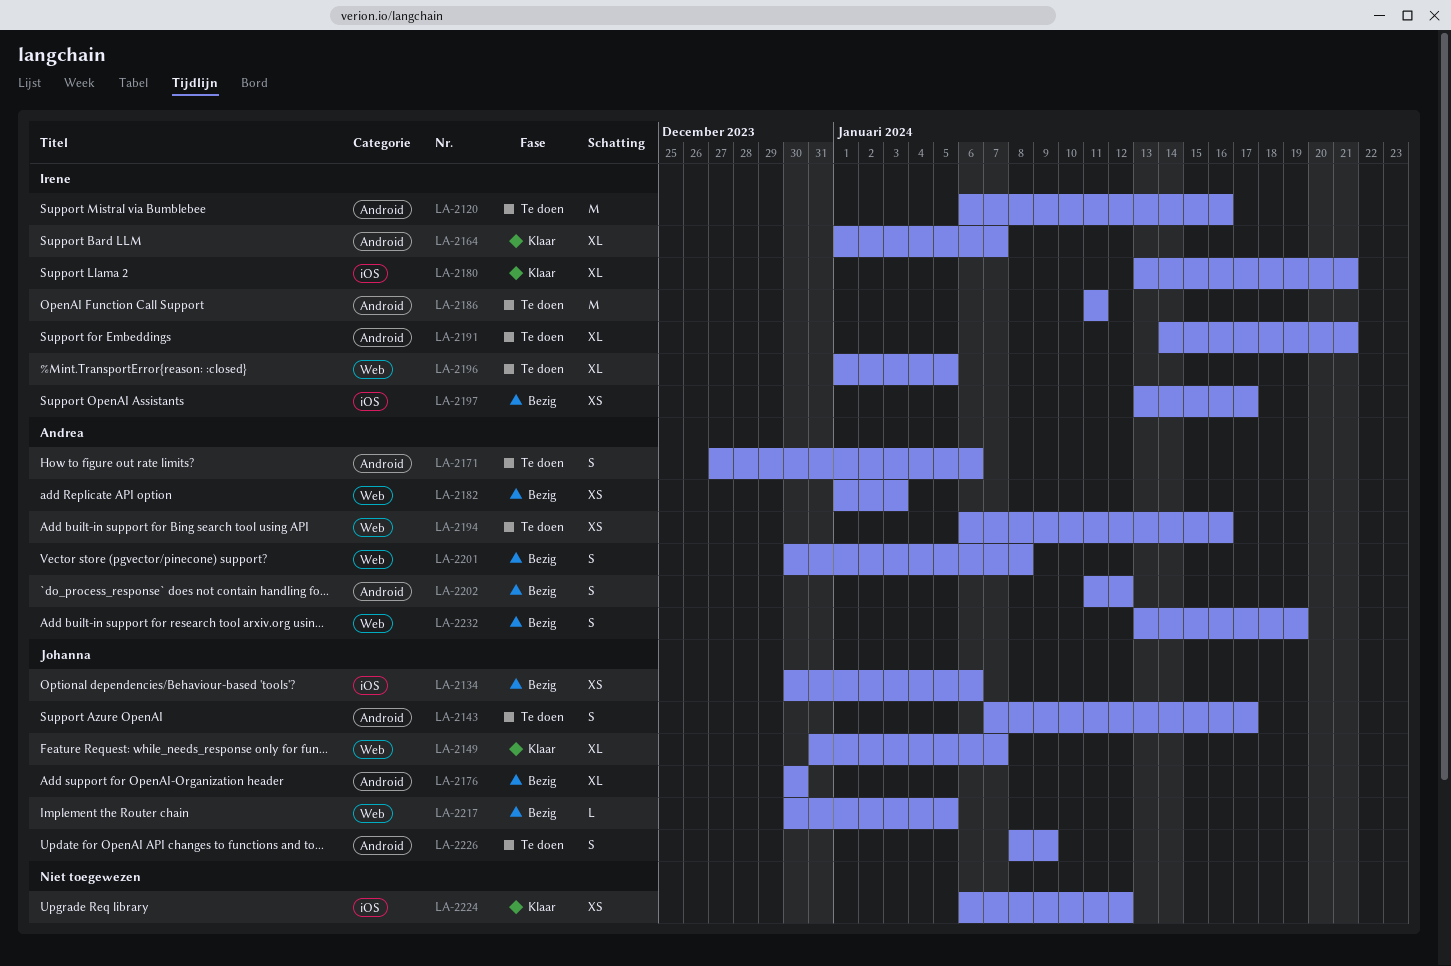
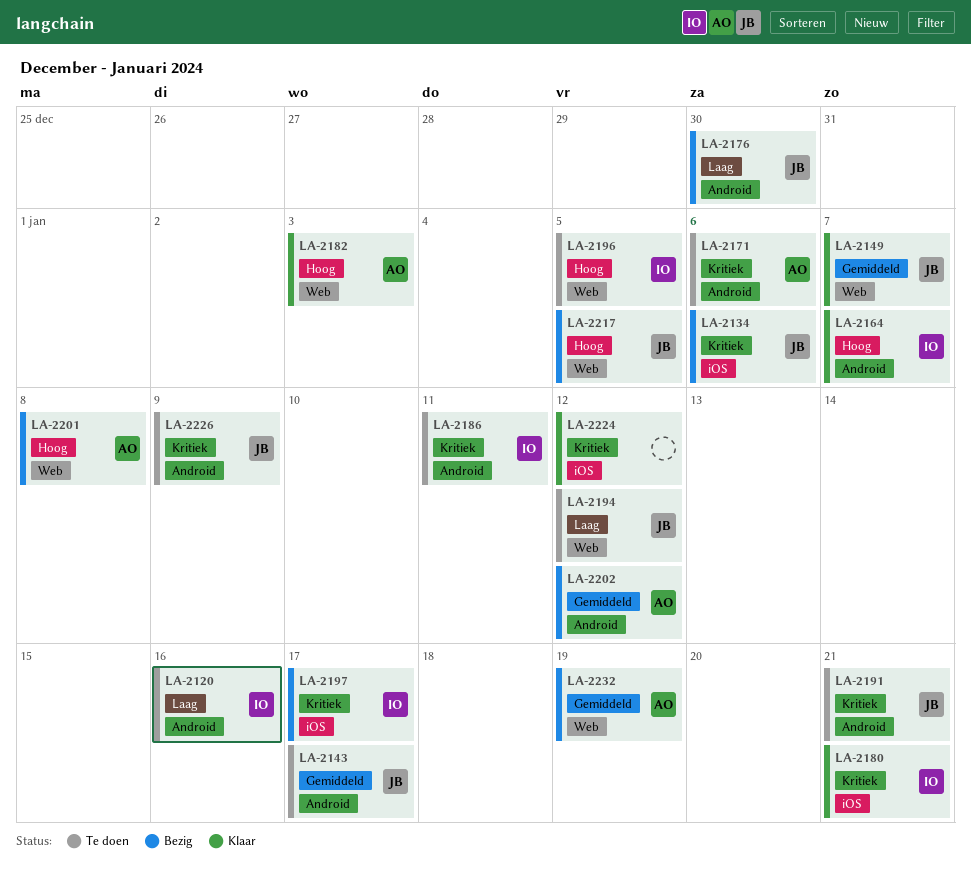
LA-2182, status: Bezig -> Klaar
LA-2191, owner: Irene -> Johanna
LA-2194, owner: Andrea -> Johanna
LA-2194, due: Jan 16 -> Jan 12

